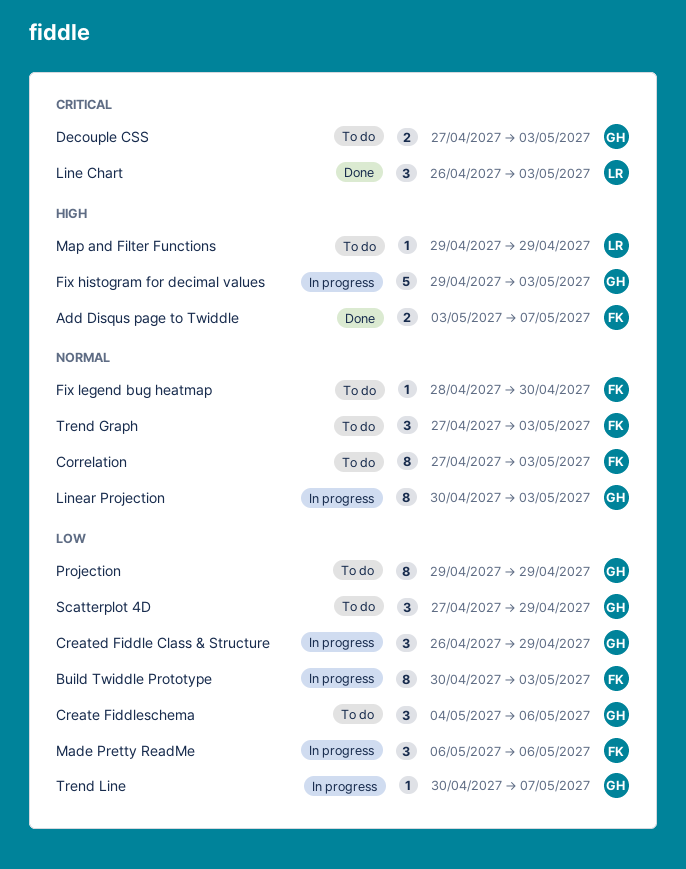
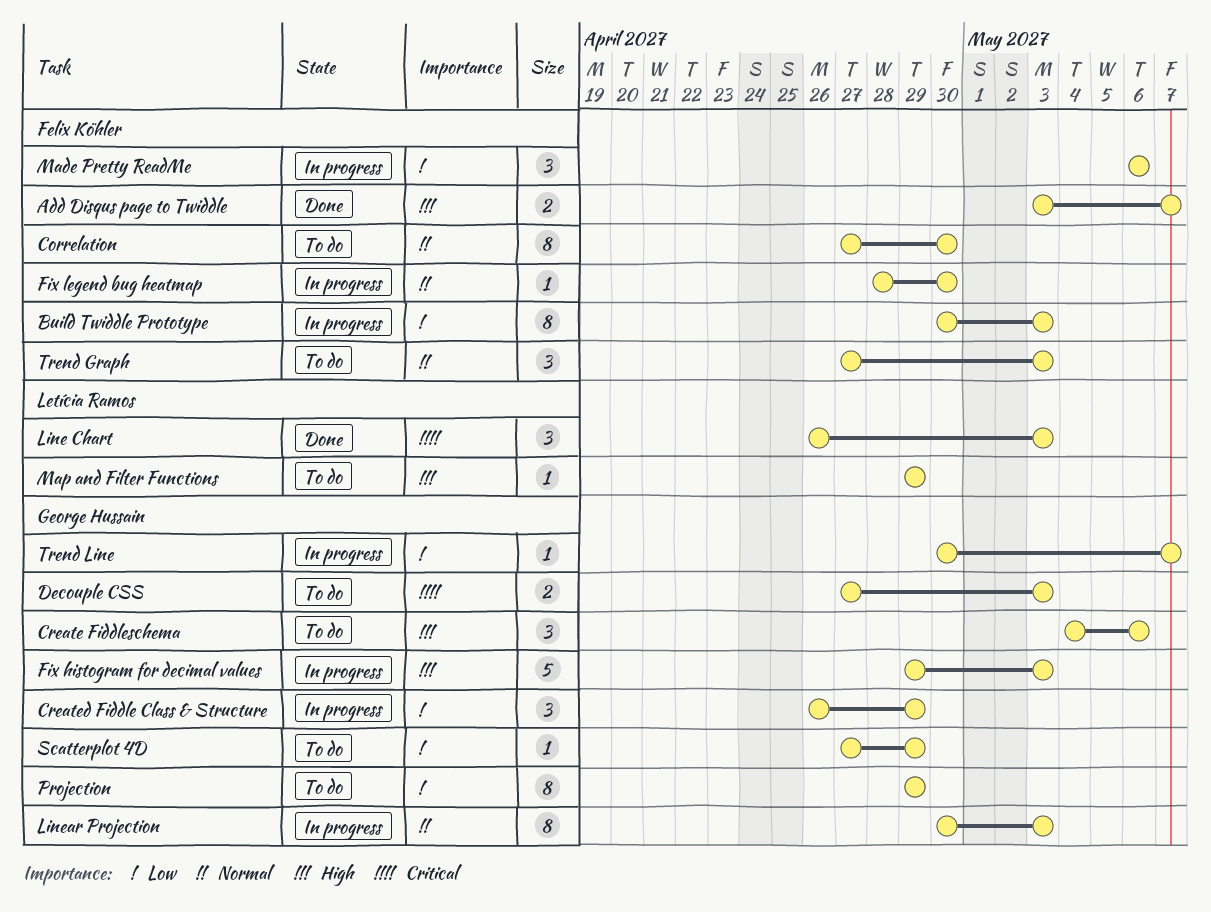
Correlation, due: May 3 -> Apr 30
Create Fiddleschema, priority: Low -> High
Fix legend bug heatmap, status: To do -> In progress
Scatterplot 4D, estimate: 3 -> 1

